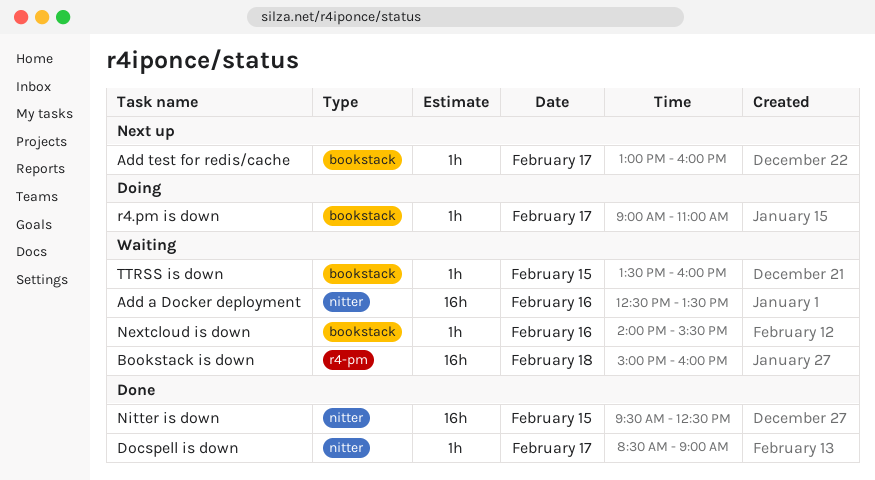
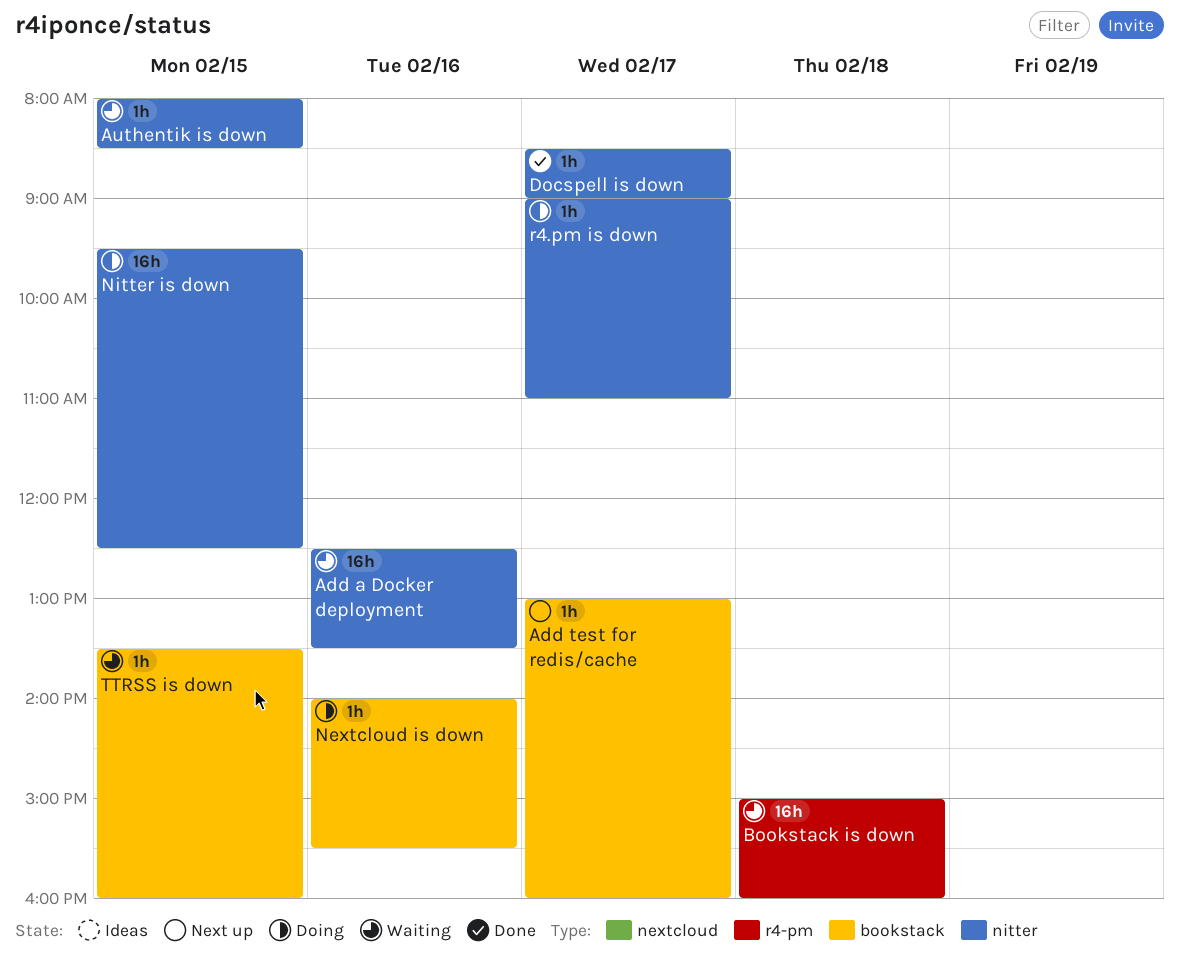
Authentik is down: none -> present
Nextcloud is down, status: Waiting -> Doing
Nitter is down, status: Done -> Doing
r4.pm is down, label: bookstack -> nitter

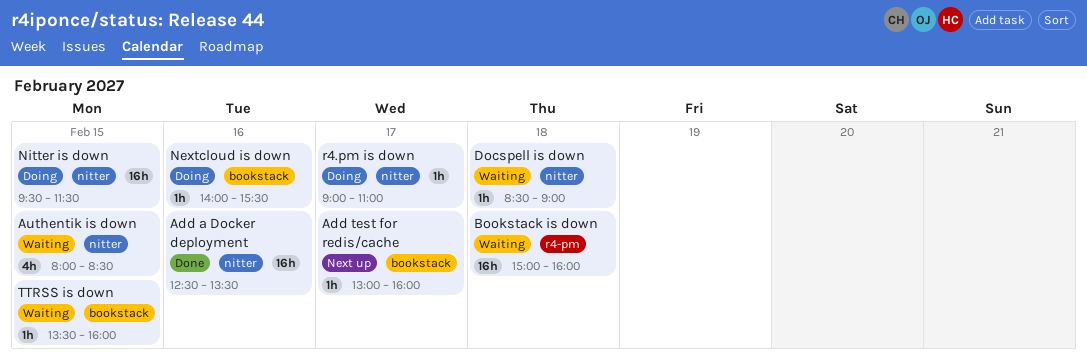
Add a Docker deployment, status: Waiting -> Done
Authentik is down, estimate: 1h -> 4h
Docspell is down, status: Done -> Waiting
Docspell is down, day: Feb 17 -> Feb 18
Nitter is down, ends: 12:30 -> 11:30

